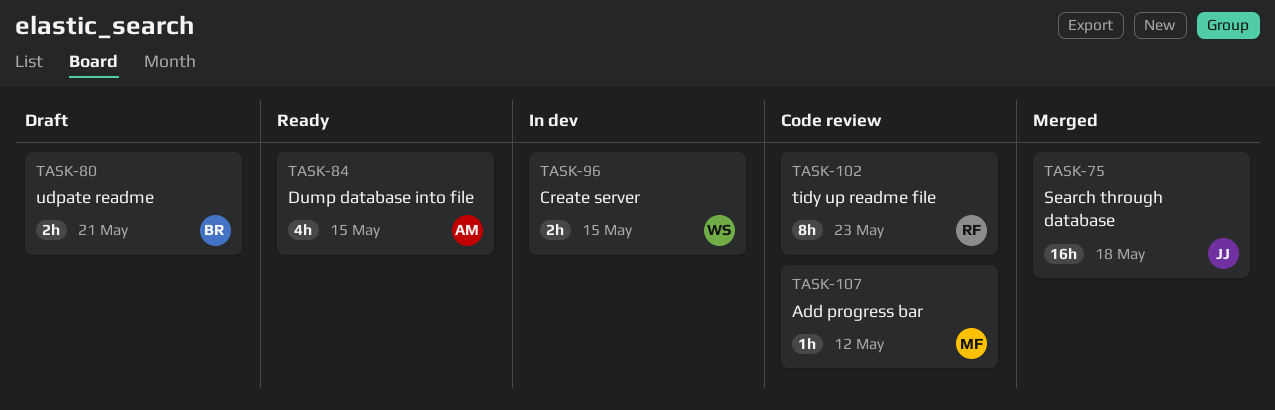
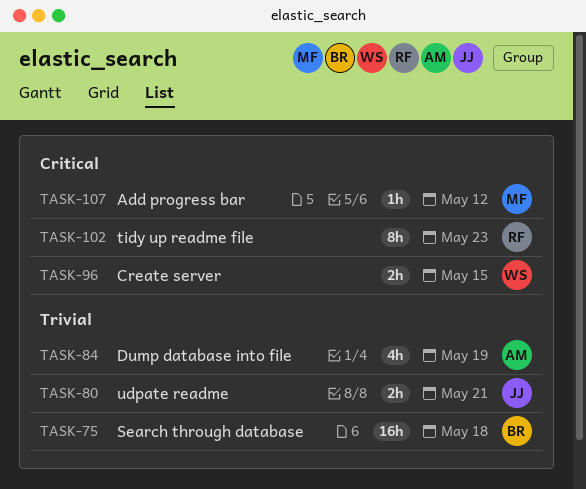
TASK-75, owner: JJ -> BR
TASK-80, owner: BR -> JJ
TASK-84, due: May 15 -> May 19

